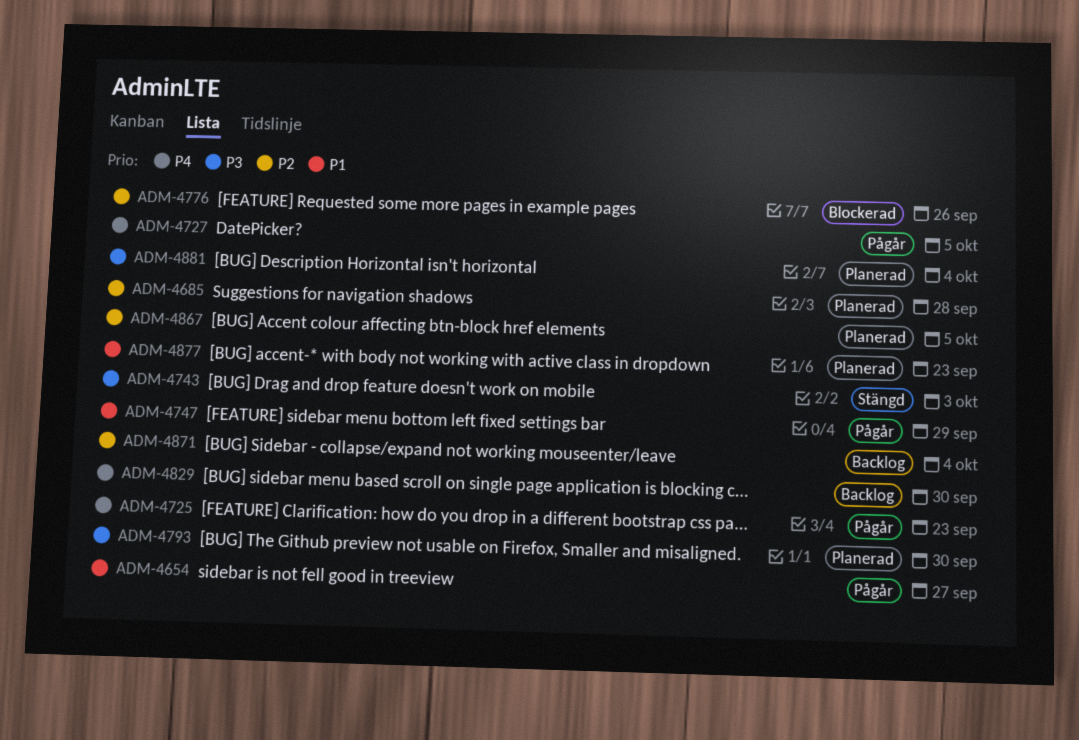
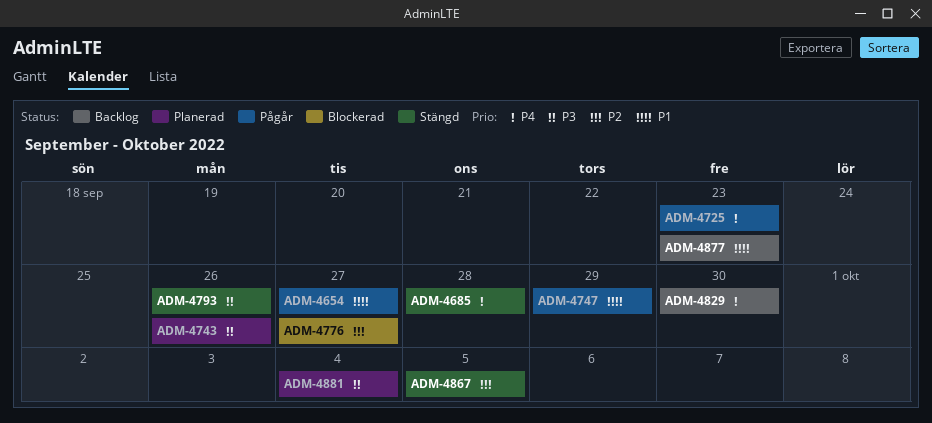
ADM-4685, status: Planerad -> Stängd
ADM-4685, priority: P2 -> P4
ADM-4727: present -> none
ADM-4743, status: Stängd -> Planerad
ADM-4743, due: Oct 3 -> Sep 26
ADM-4776, due: Sep 26 -> Sep 27
ADM-4793, status: Planerad -> Stängd
ADM-4793, due: Sep 30 -> Sep 26
ADM-4867, status: Planerad -> Stängd
ADM-4871: present -> none
ADM-4877, status: Planerad -> Backlog

